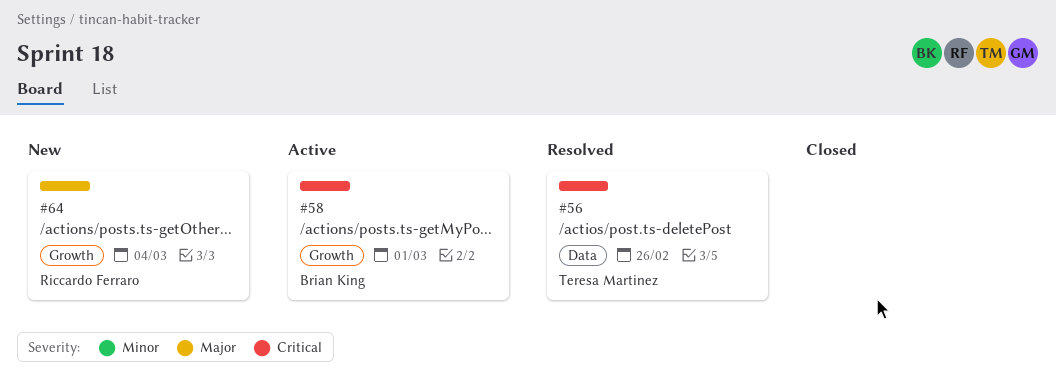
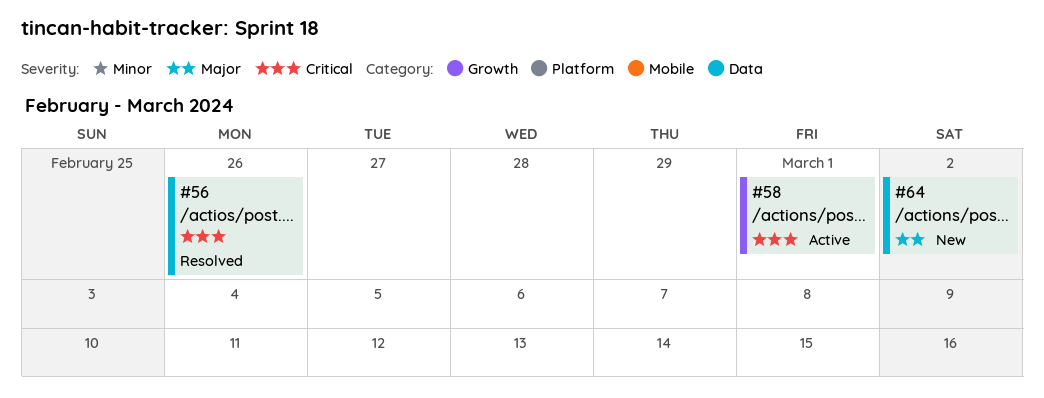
#64, label: Growth -> Data
#64, due: Mar 4 -> Mar 2

